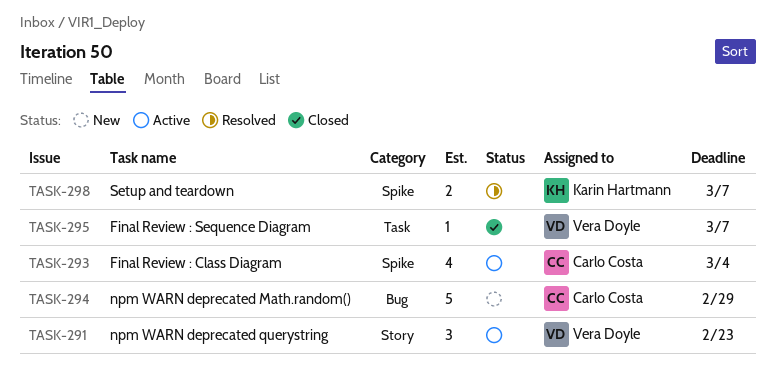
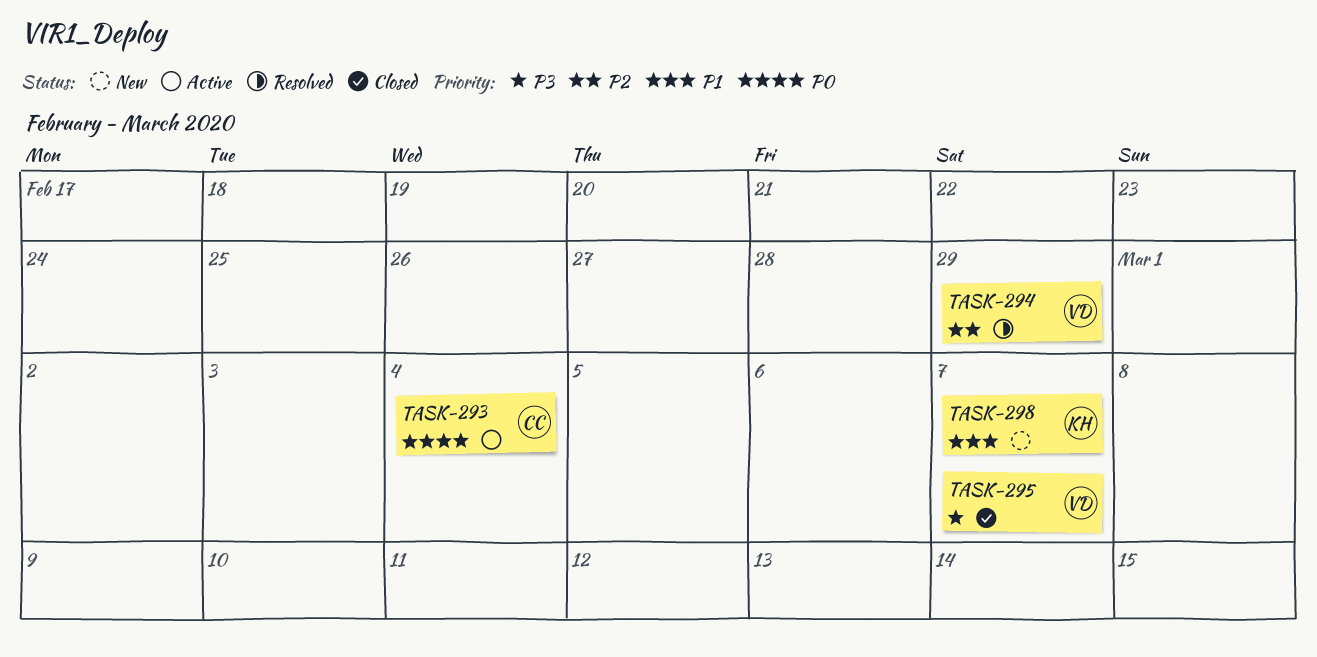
TASK-291: present -> none
TASK-294, status: New -> Resolved
TASK-294, owner: Carlo Costa -> Vera Doyle
TASK-298, status: Resolved -> New

